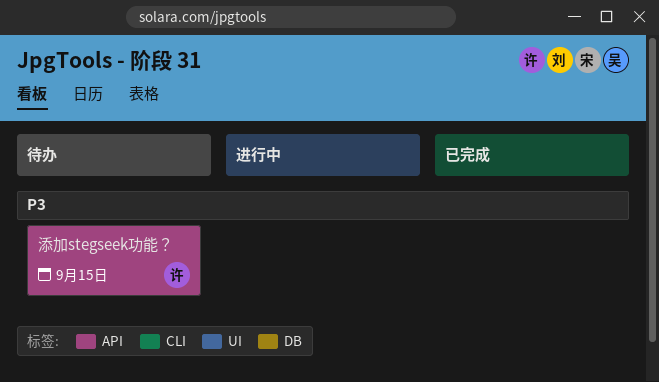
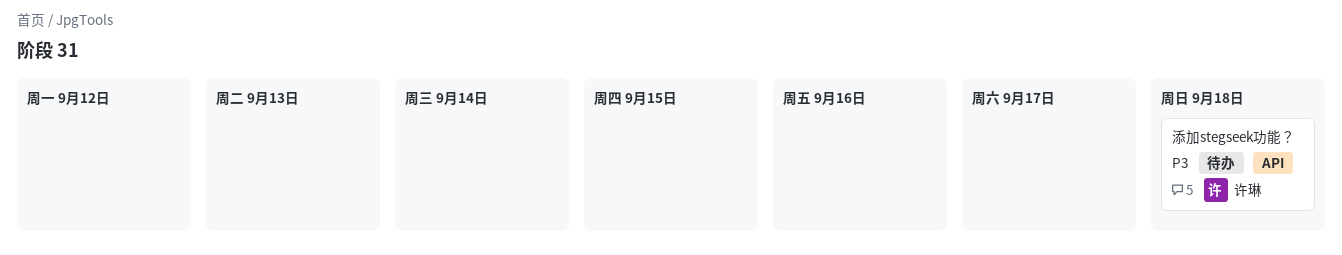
添加stegseek功能？, due: Sep 15 -> Sep 18

